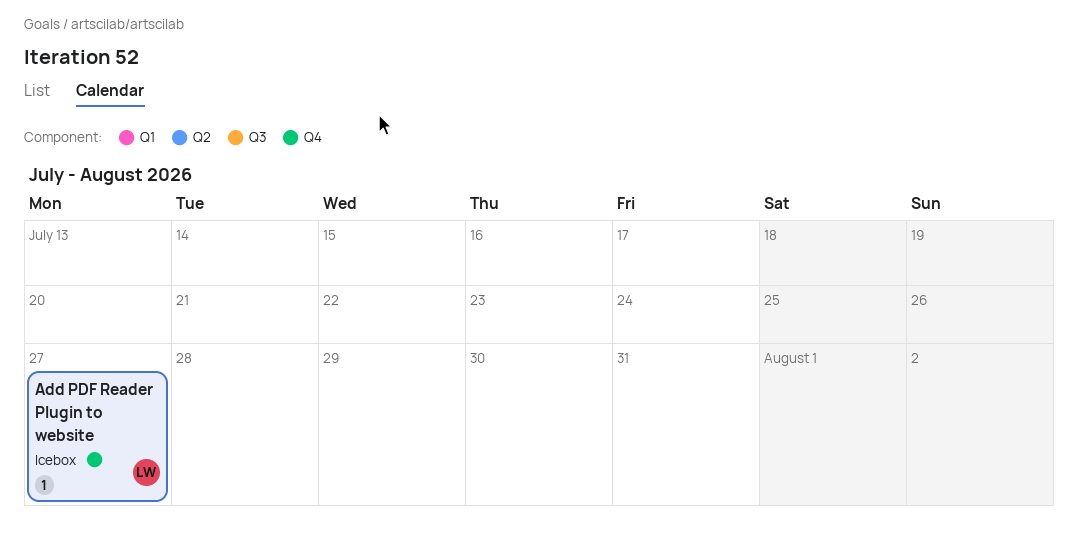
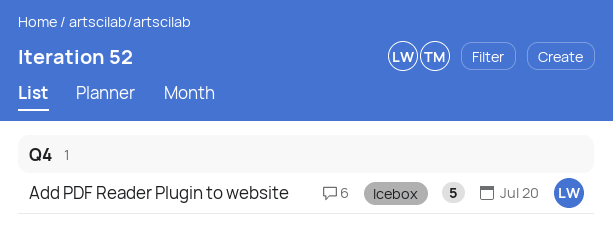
Add PDF Reader Plugin to website, estimate: 1 -> 5
Add PDF Reader Plugin to website, due: Jul 27 -> Jul 20

